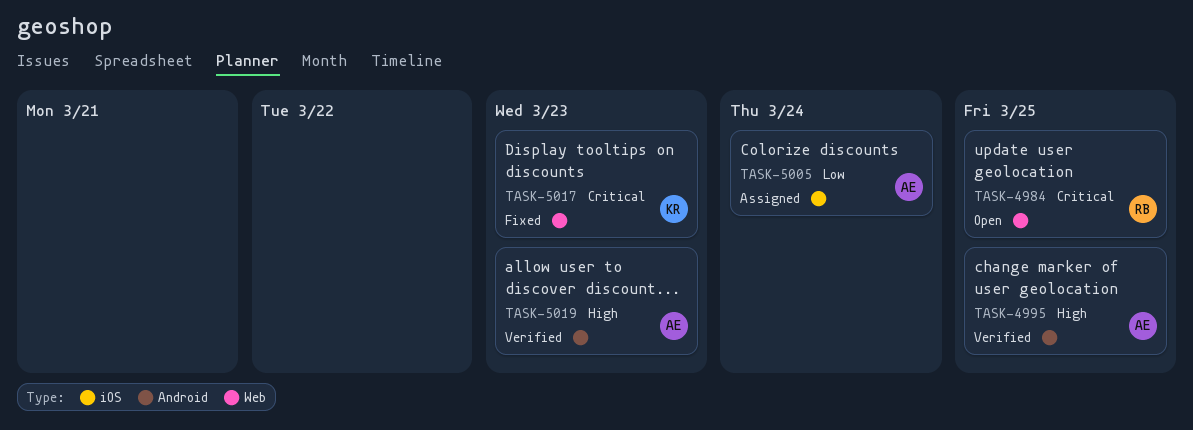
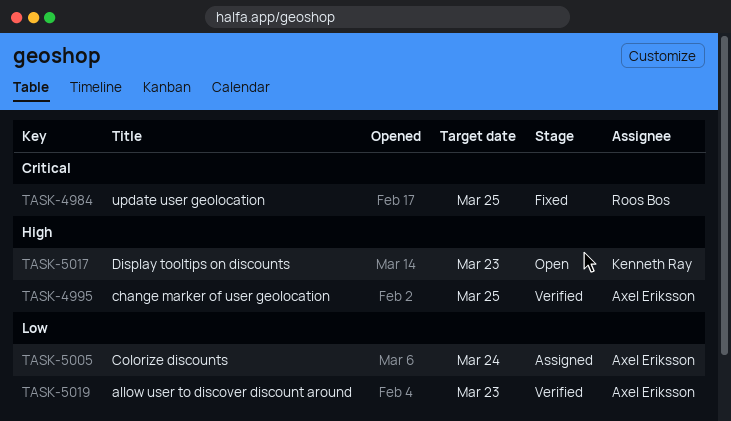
TASK-4984, status: Open -> Fixed
TASK-5017, status: Fixed -> Open
TASK-5017, priority: Critical -> High
TASK-5019, priority: High -> Low

